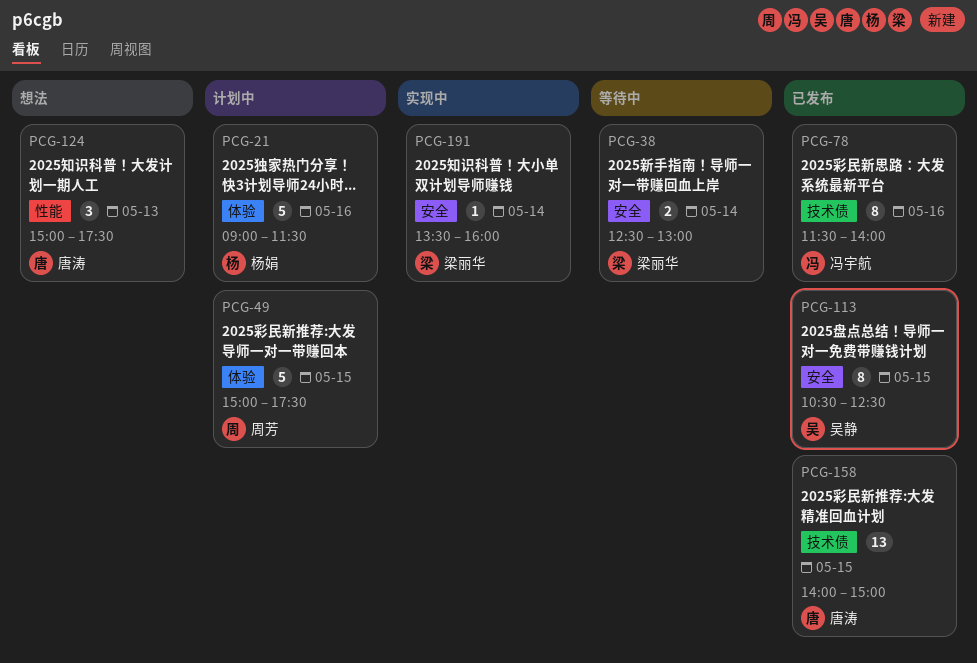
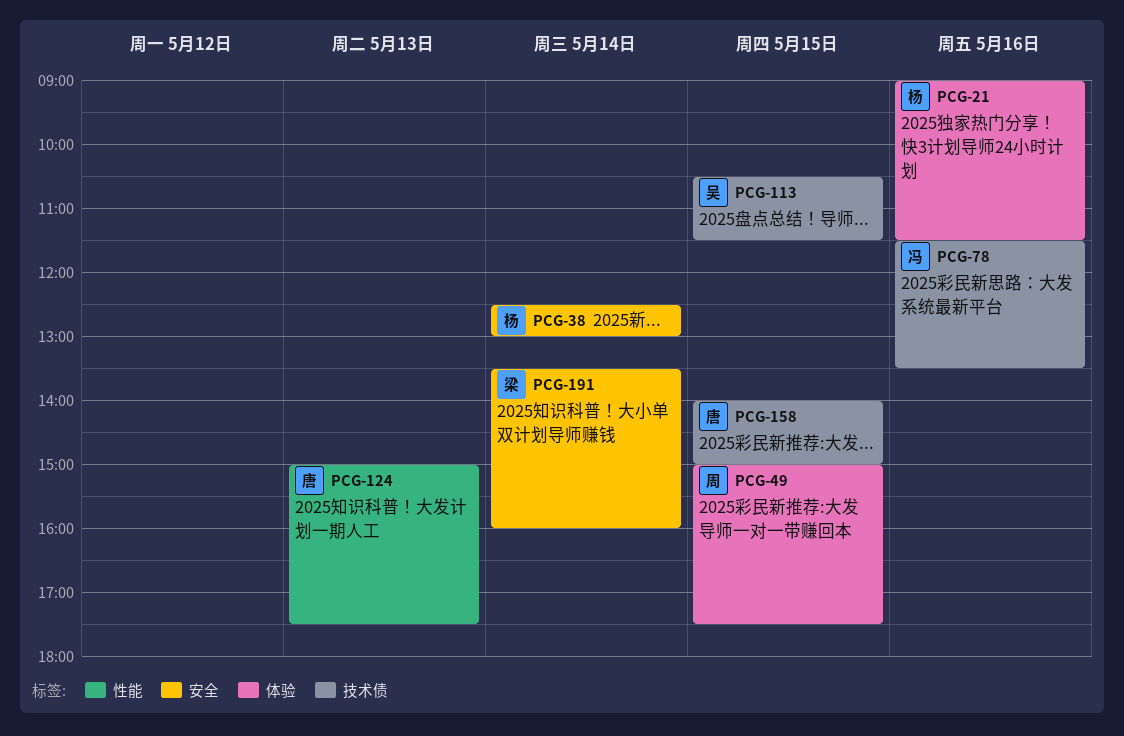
PCG-38, owner: 梁丽华 -> 杨娟
PCG-78, ends: 14:00 -> 13:30
PCG-113, label: 安全 -> 技术债
PCG-113, ends: 12:30 -> 11:30

